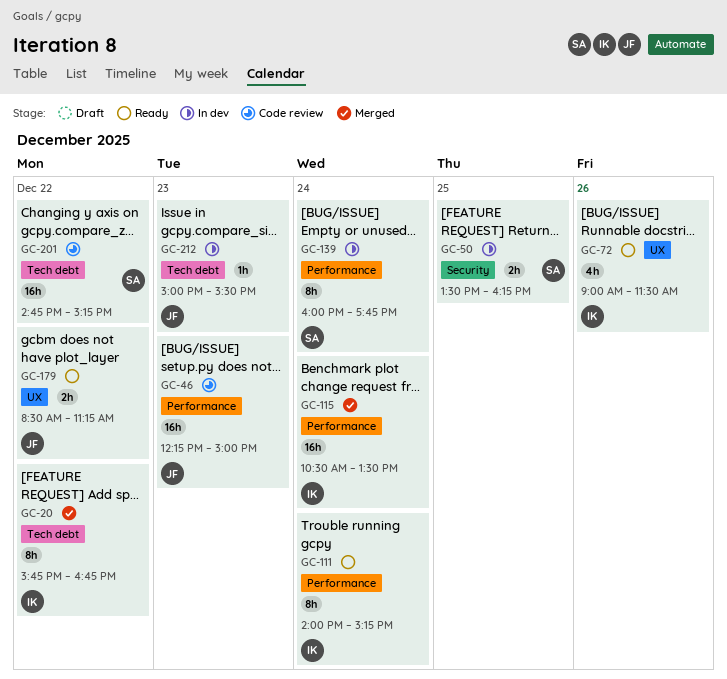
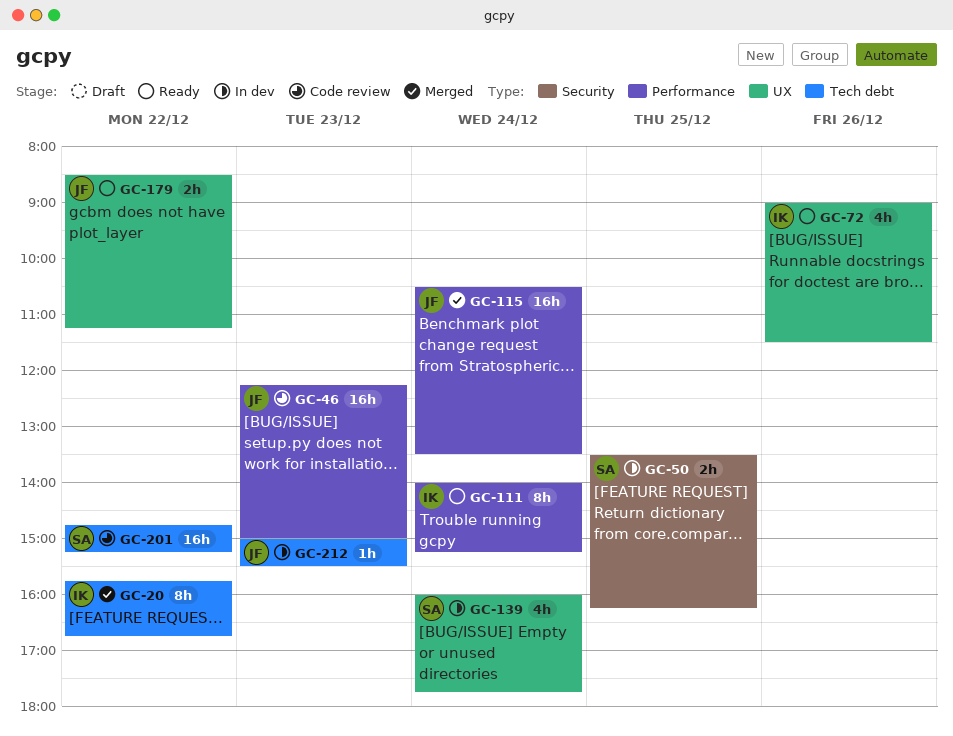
GC-115, owner: IK -> JF
GC-139, label: Performance -> UX
GC-139, estimate: 8h -> 4h

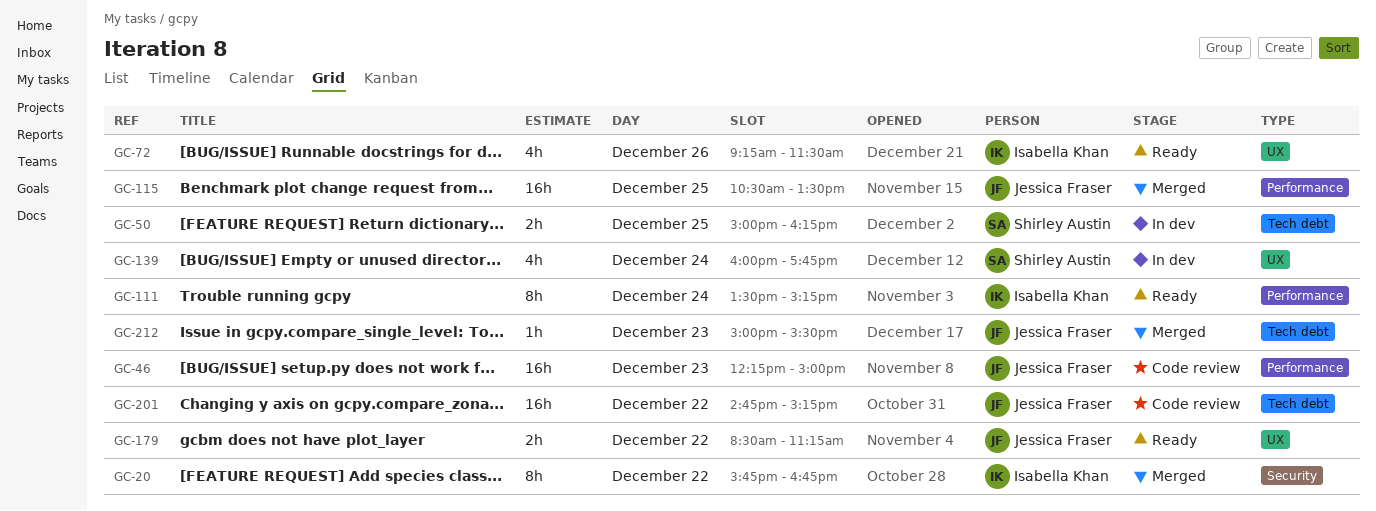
GC-20, label: Tech debt -> Security
GC-50, label: Security -> Tech debt
GC-50, begins: 13:30 -> 15:00
GC-72, begins: 09:00 -> 09:15
GC-111, begins: 14:00 -> 13:30
GC-115, day: Dec 24 -> Dec 25
GC-201, owner: Shirley Austin -> Jessica Fraser
GC-212, status: In dev -> Merged

